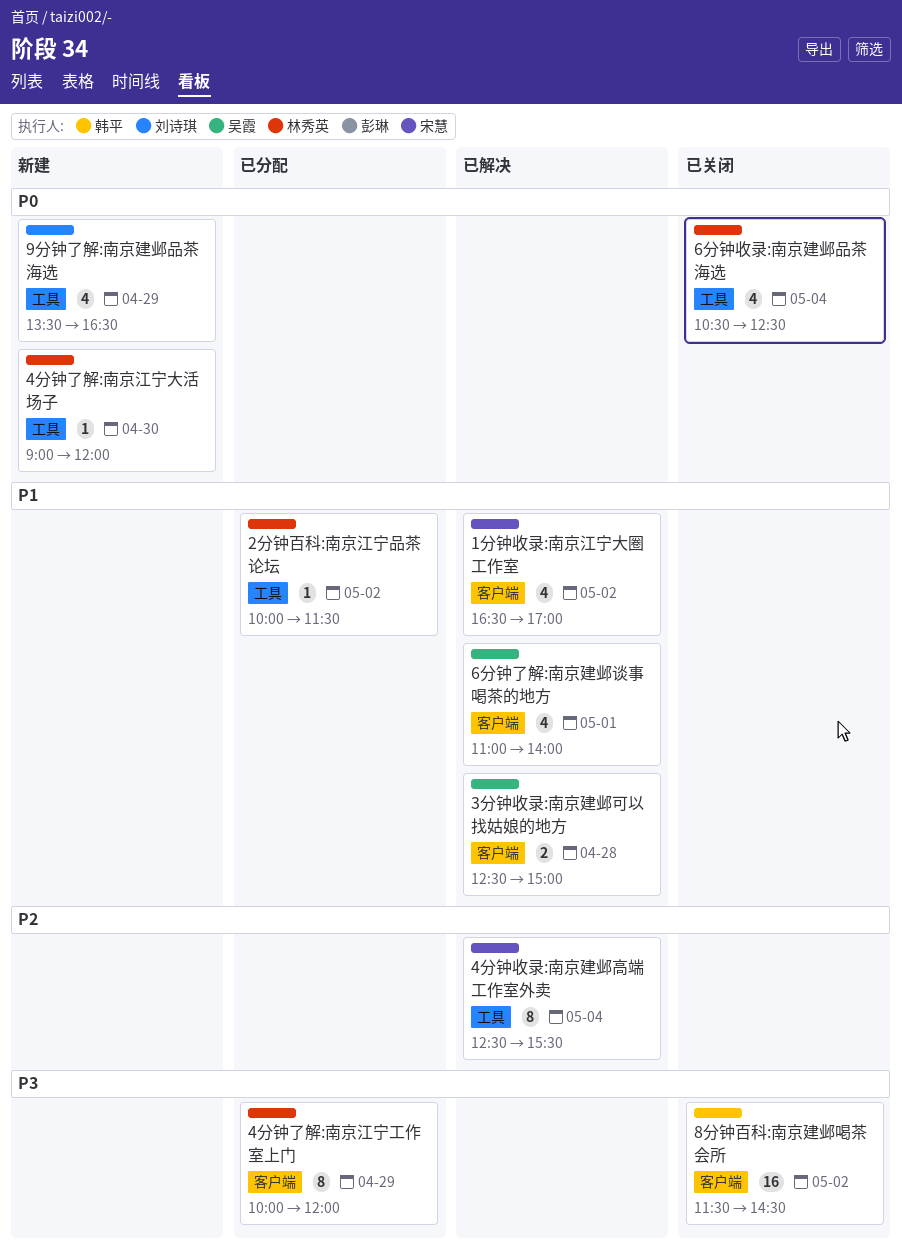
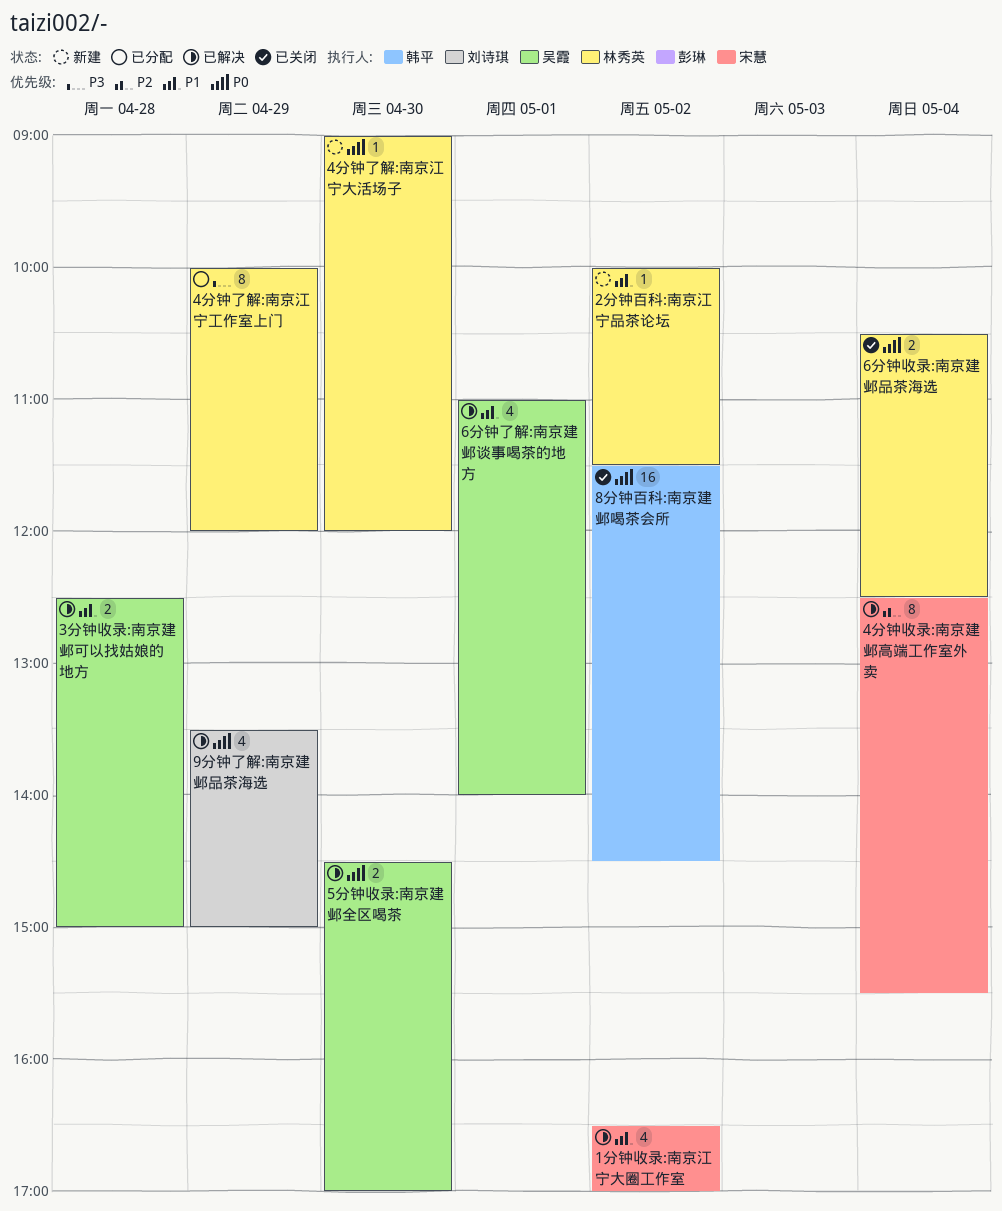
2分钟百科:南京江宁品茶论坛, status: 已分配 -> 新建
5分钟收录:南京建邺全区喝茶: none -> present
6分钟收录:南京建邺品茶海选, estimate: 4 -> 2
8分钟百科:南京建邺喝茶会所, priority: P3 -> P0
9分钟了解:南京建邺品茶海选, status: 新建 -> 已解决
9分钟了解:南京建邺品茶海选, ends: 16:30 -> 15:00

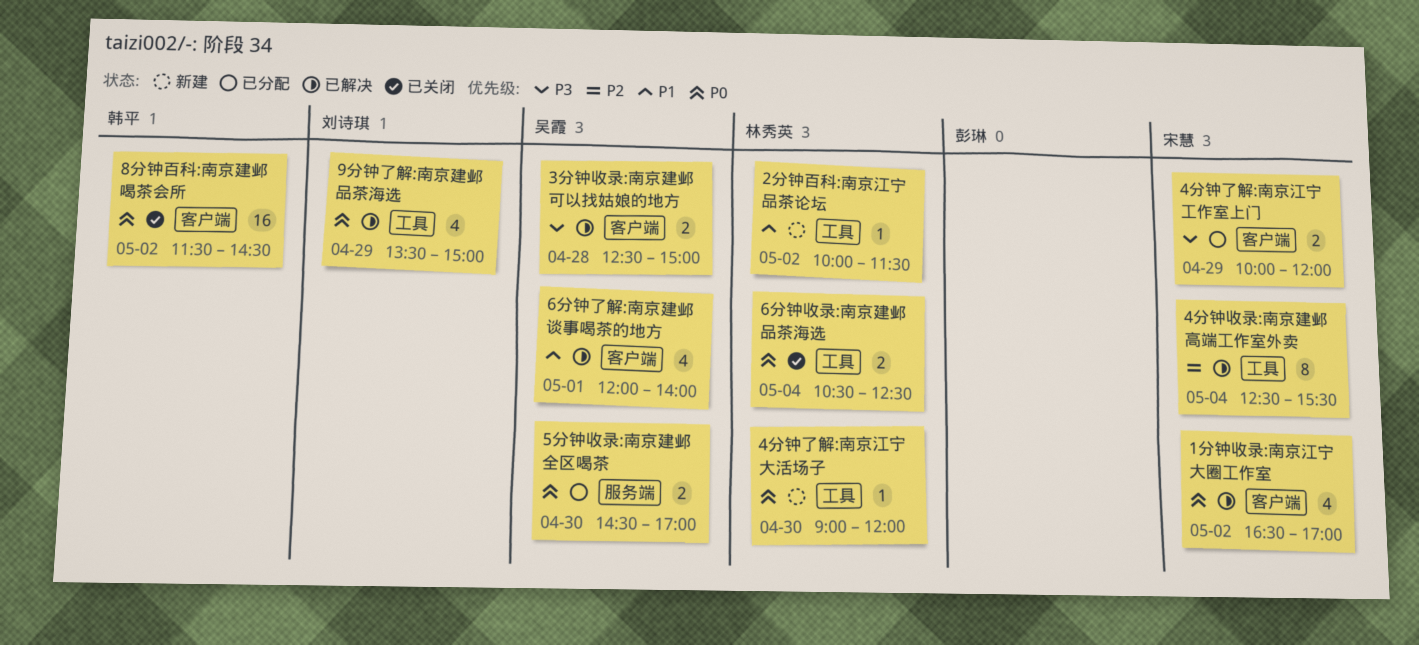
1分钟收录:南京江宁大圈工作室, priority: P1 -> P0
3分钟收录:南京建邺可以找姑娘的地方, priority: P1 -> P3
4分钟了解:南京江宁工作室上门, owner: 林秀英 -> 宋慧
4分钟了解:南京江宁工作室上门, estimate: 8 -> 2
5分钟收录:南京建邺全区喝茶, status: 已解决 -> 已分配
6分钟了解:南京建邺谈事喝茶的地方, begins: 11:00 -> 12:00

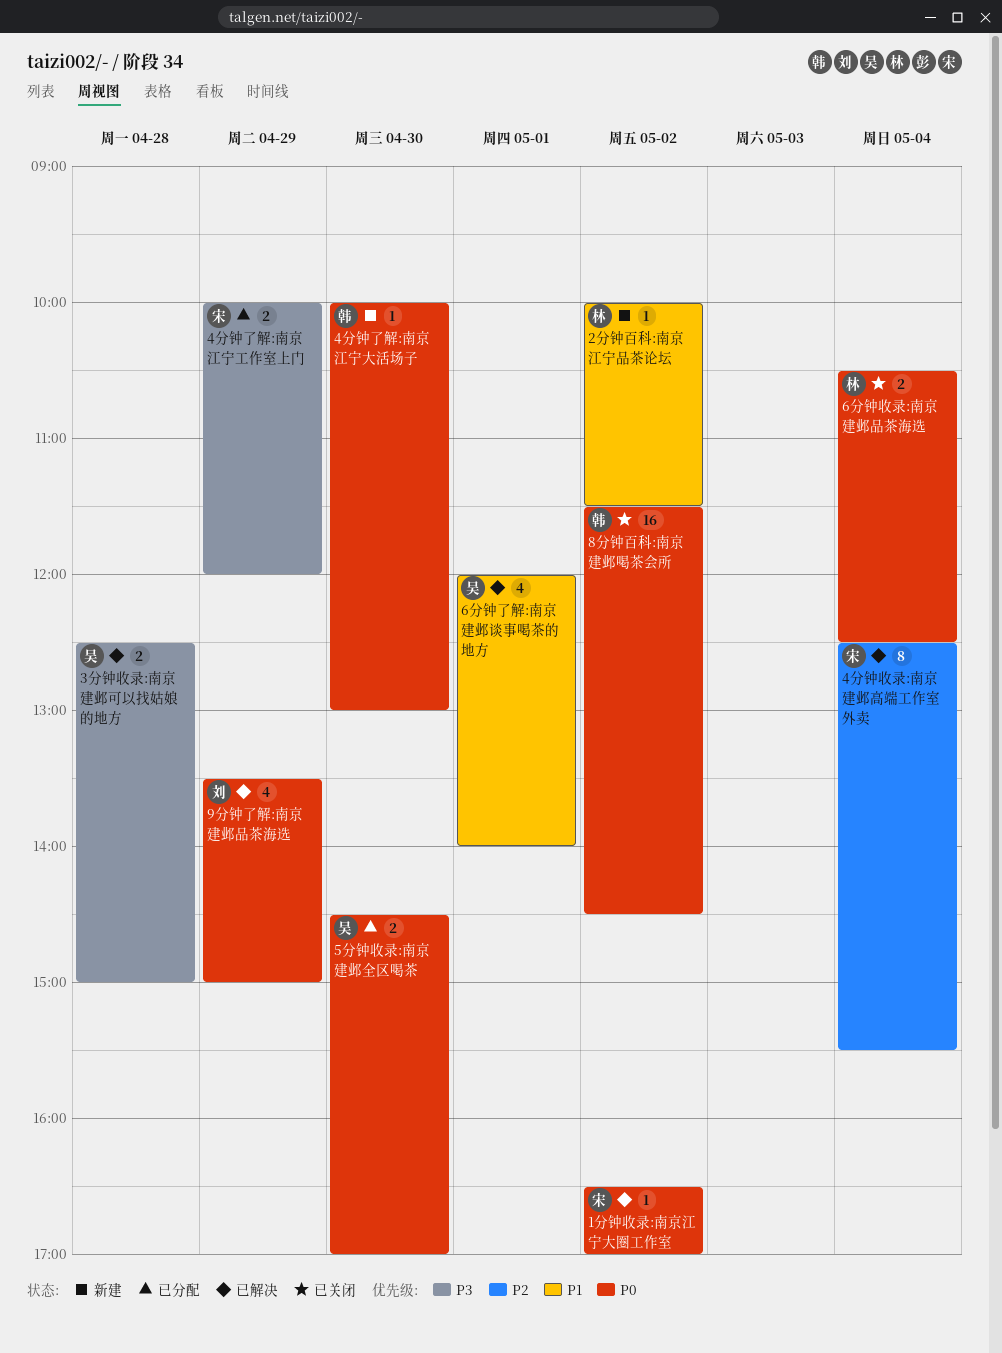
1分钟收录:南京江宁大圈工作室, estimate: 4 -> 1
4分钟了解:南京江宁大活场子, owner: 林秀英 -> 韩平
4分钟了解:南京江宁大活场子, begins: 09:00 -> 10:00
4分钟了解:南京江宁大活场子, ends: 12:00 -> 13:00

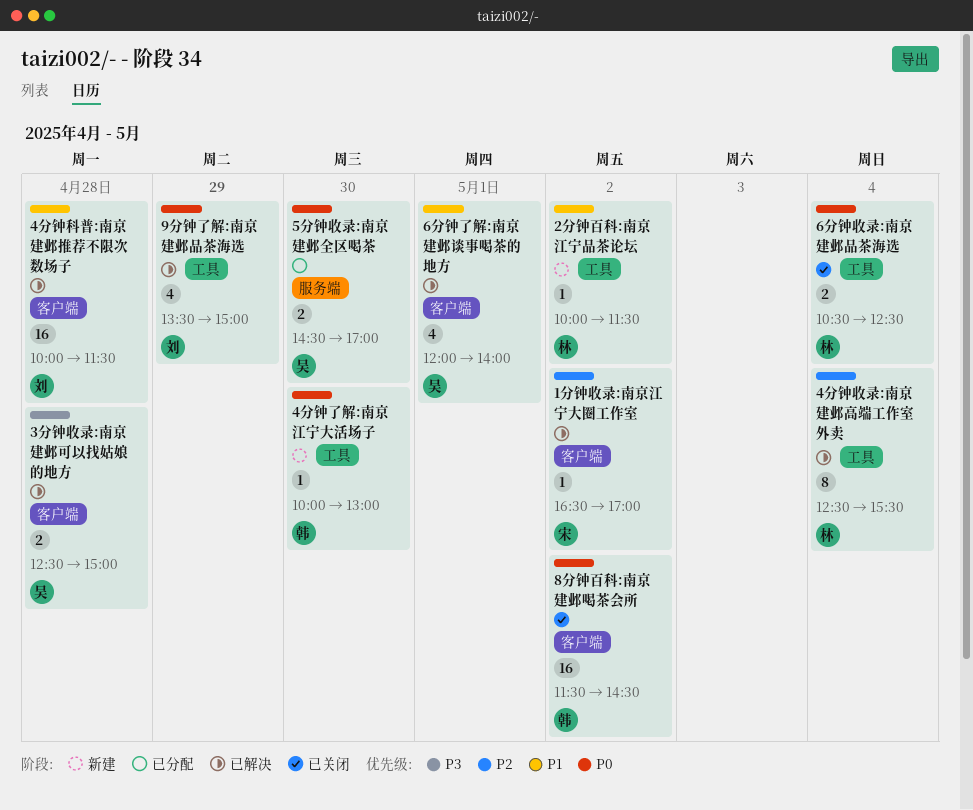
1分钟收录:南京江宁大圈工作室, priority: P0 -> P2
4分钟了解:南京江宁工作室上门: present -> none
4分钟收录:南京建邺高端工作室外卖, owner: 宋 -> 林
4分钟科普:南京建邺推荐不限次数场子: none -> present

